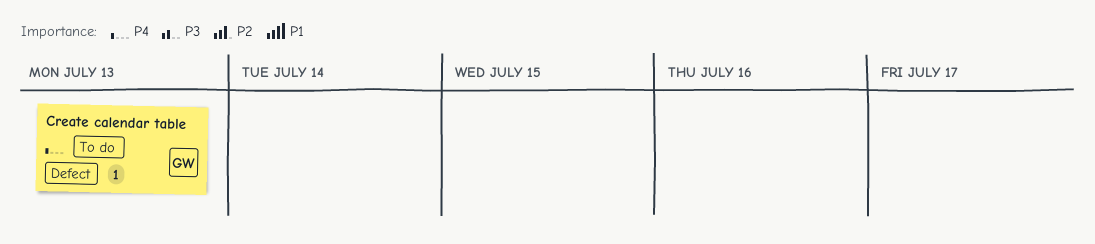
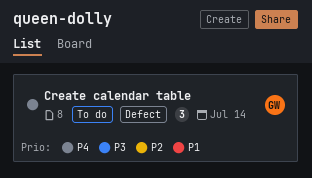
Create calendar table, estimate: 1 -> 3
Create calendar table, due: Jul 13 -> Jul 14

